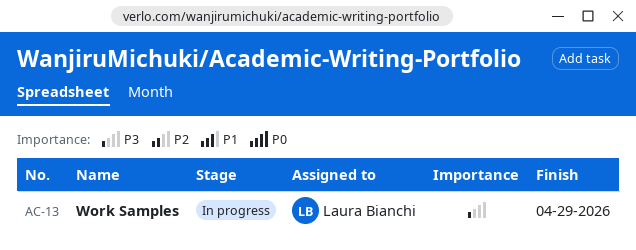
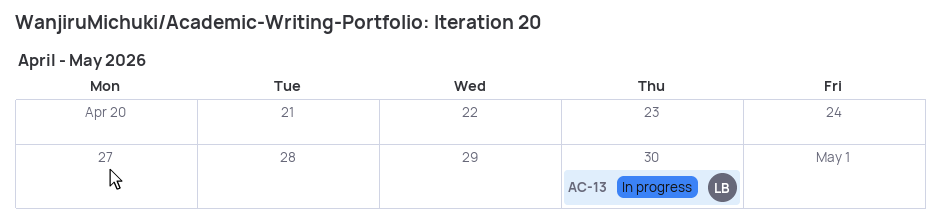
AC-13, due: Apr 29 -> Apr 30

